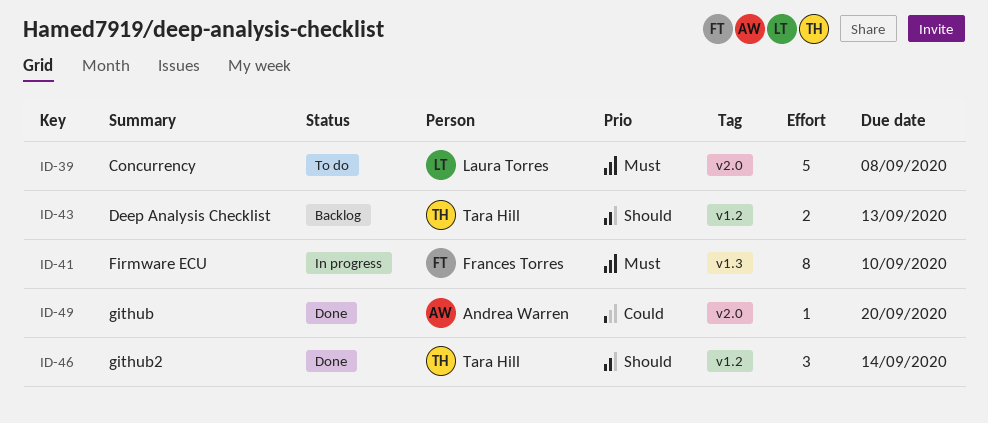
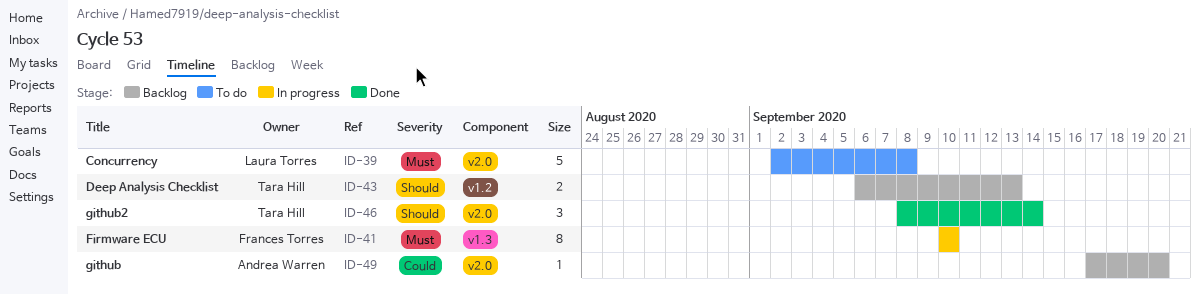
ID-46, label: v1.2 -> v2.0
ID-49, status: Done -> Backlog

